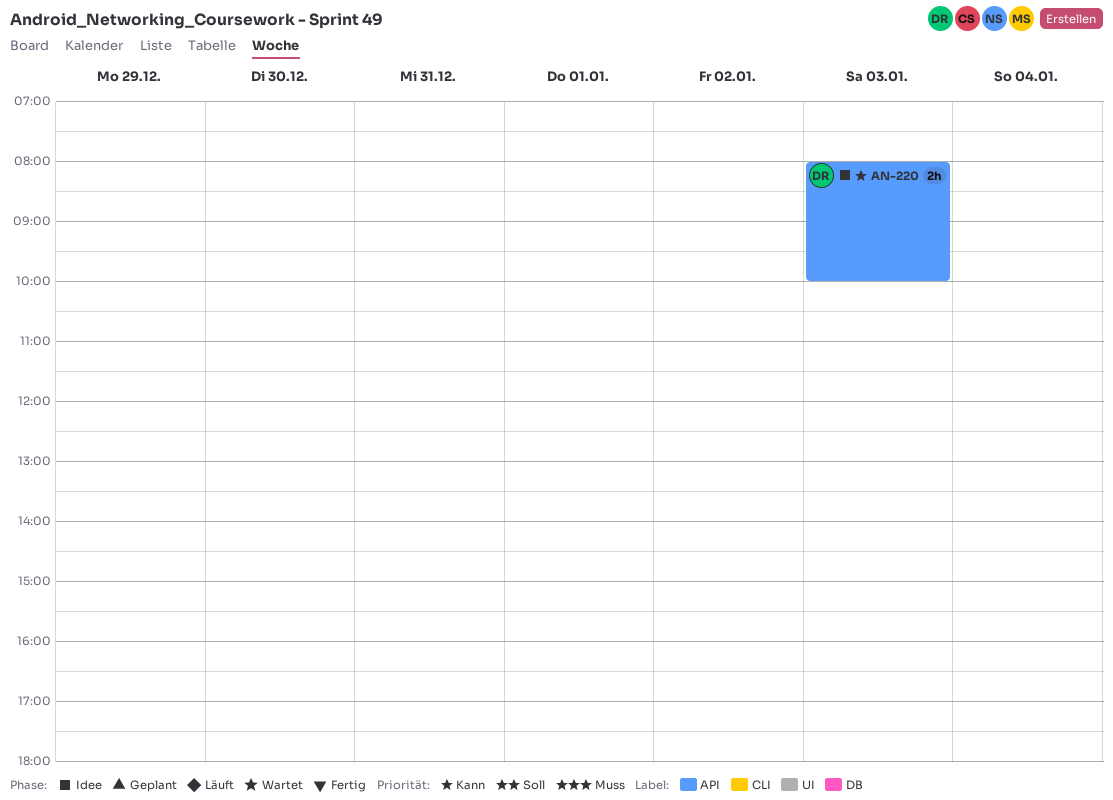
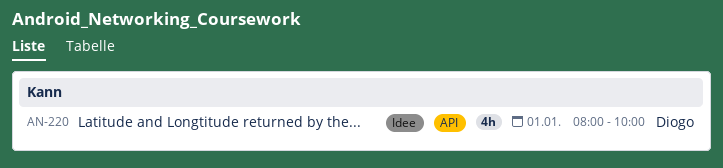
AN-220, estimate: 2h -> 4h
AN-220, day: Jan 3 -> Jan 1

